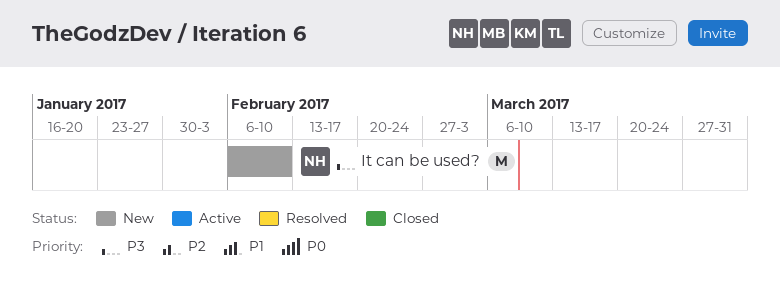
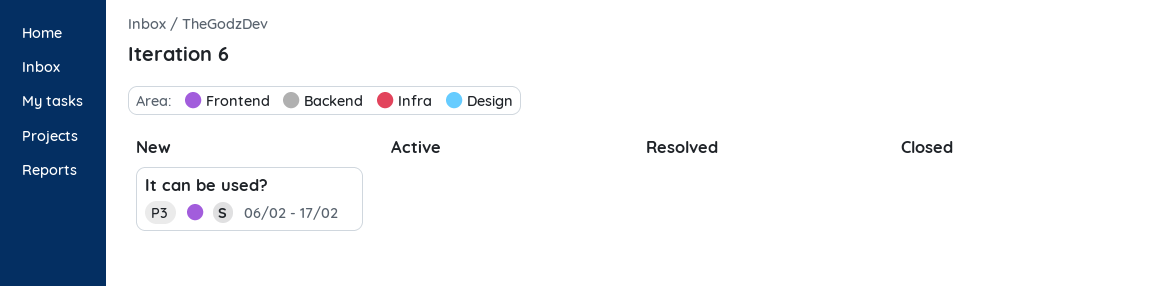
It can be used?, estimate: M -> S
It can be used?, due: Feb 10 -> Feb 17

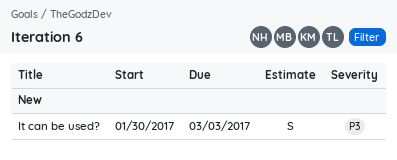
It can be used?, start: Feb 6 -> Jan 30
It can be used?, due: Feb 17 -> Mar 3

